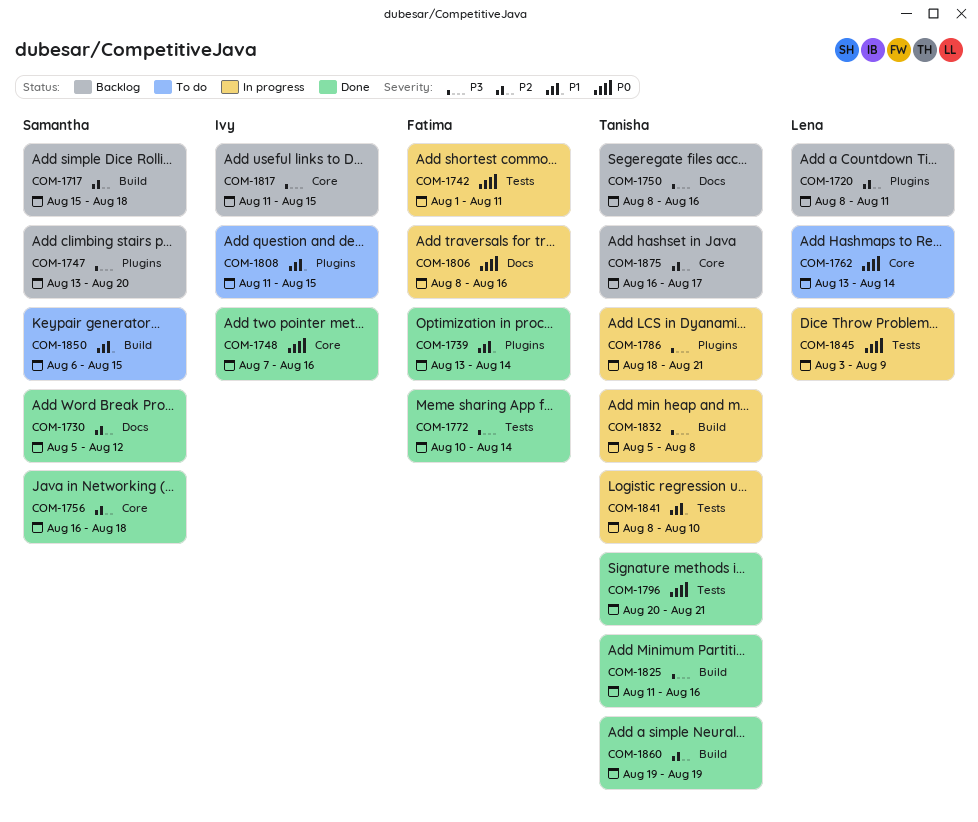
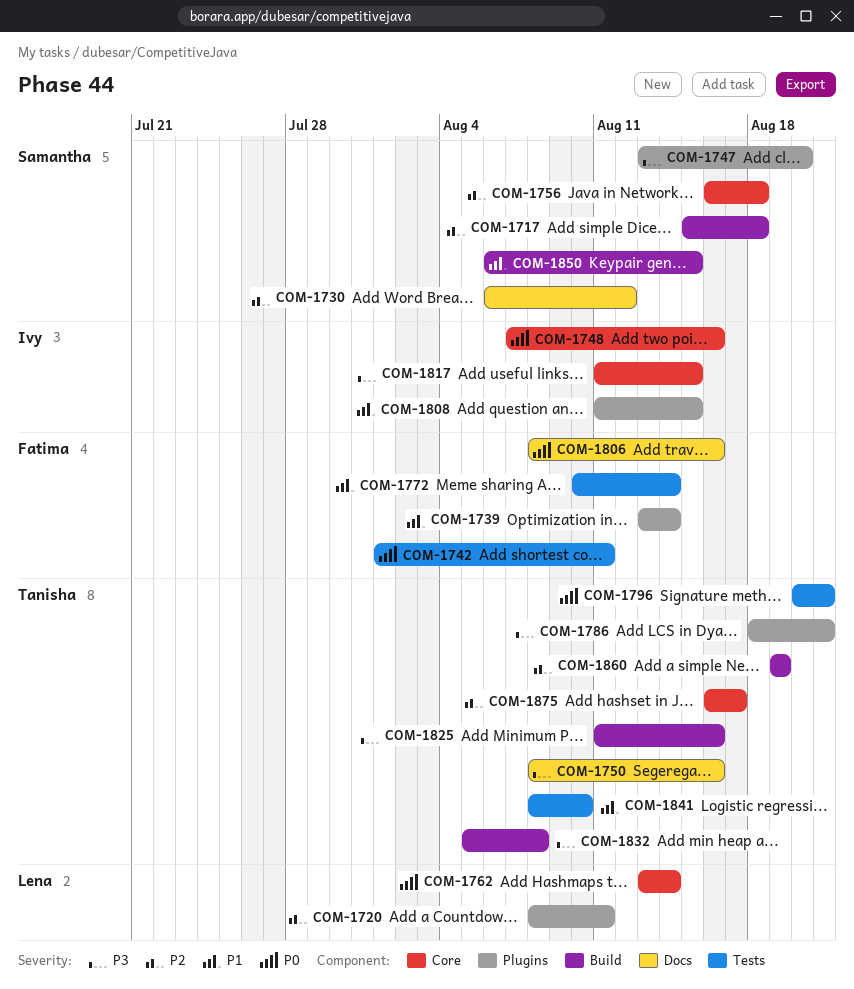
COM-1730, start: Aug 5 -> Aug 6
COM-1772, priority: P3 -> P1
COM-1845: present -> none

